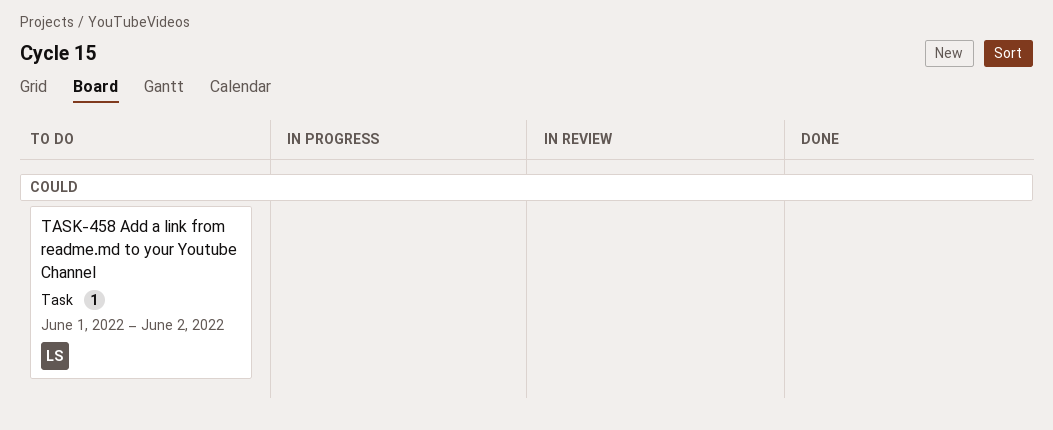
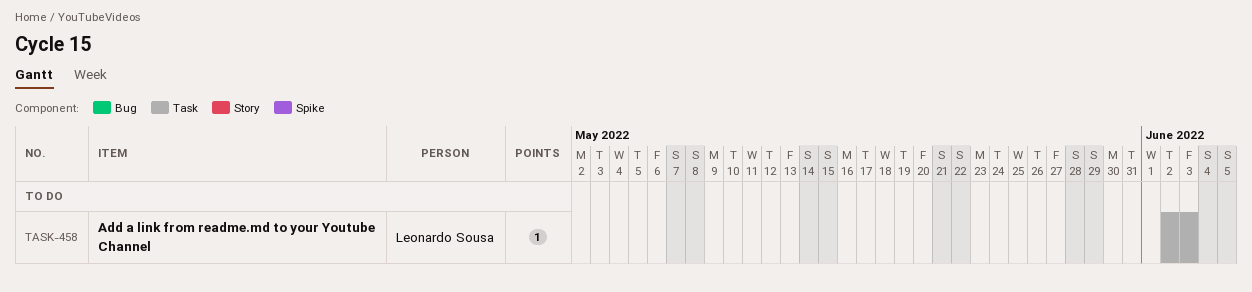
TASK-458, start: Jun 1 -> Jun 2
TASK-458, due: Jun 2 -> Jun 3

